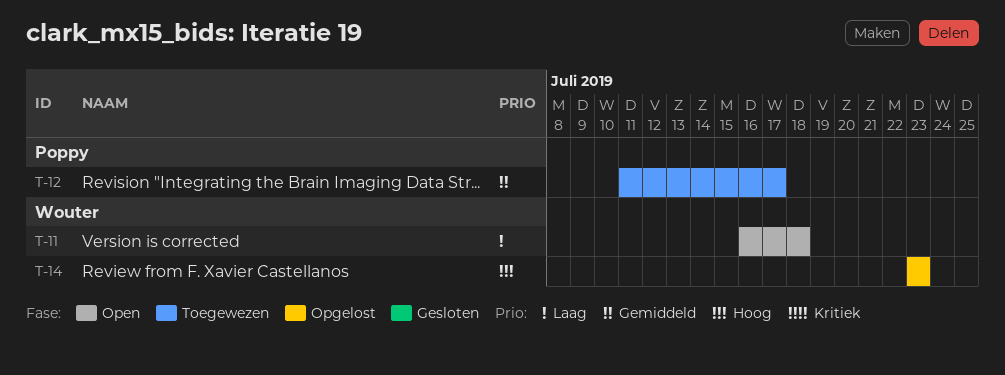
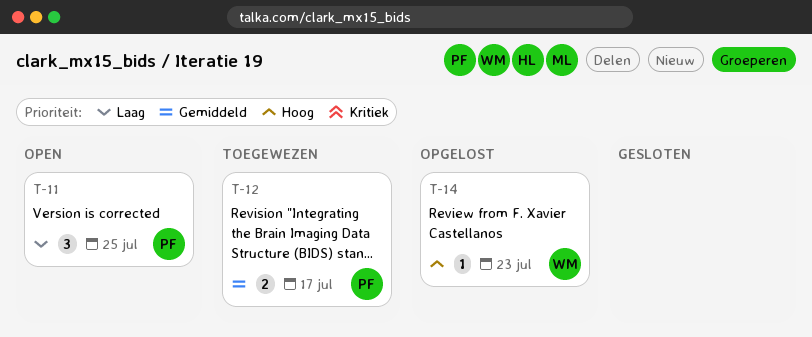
T-11, owner: Wouter -> Poppy
T-11, due: Jul 18 -> Jul 25

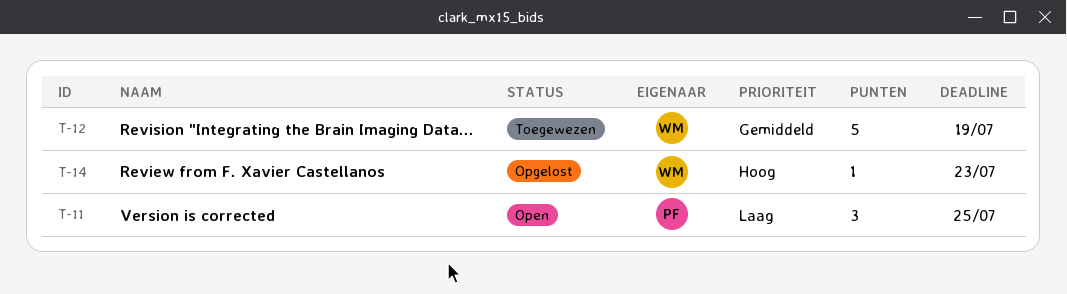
T-12, owner: PF -> WM
T-12, estimate: 2 -> 5
T-12, due: Jul 17 -> Jul 19

